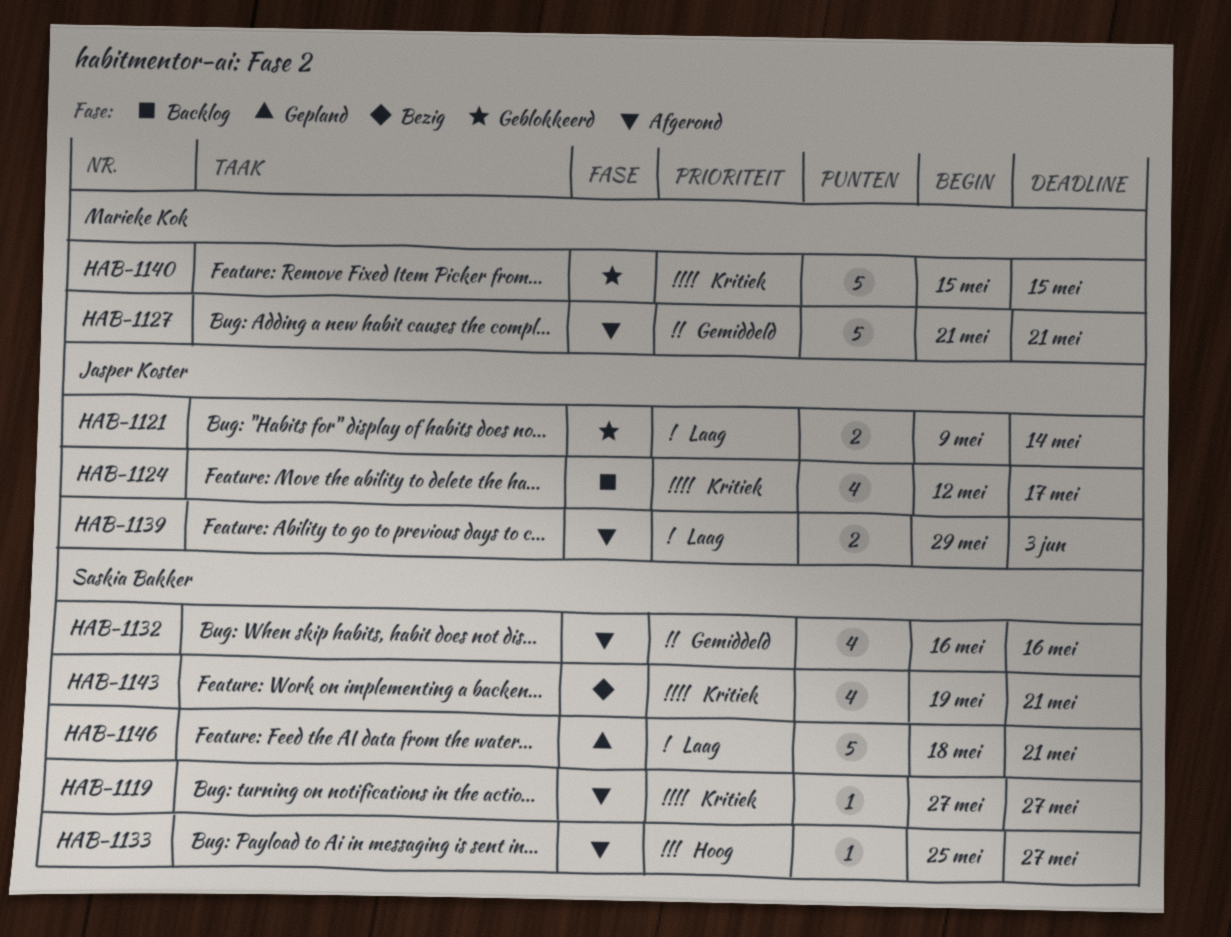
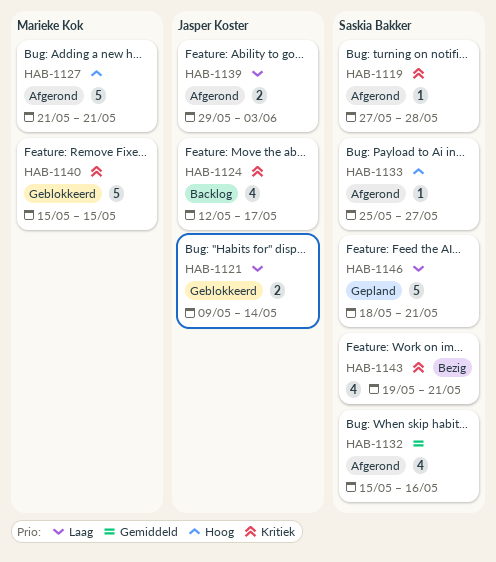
HAB-1119, due: May 27 -> May 28
HAB-1127, priority: Gemiddeld -> Hoog
HAB-1132, start: May 16 -> May 15

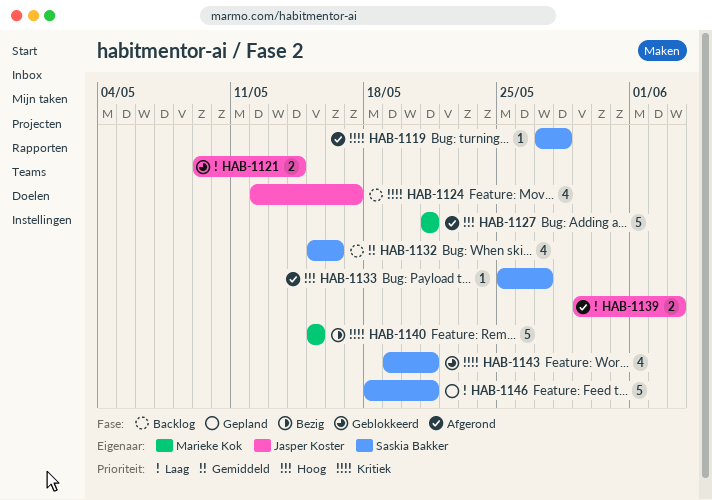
HAB-1132, status: Afgerond -> Backlog
HAB-1140, status: Geblokkeerd -> Bezig
HAB-1143, status: Bezig -> Geblokkeerd

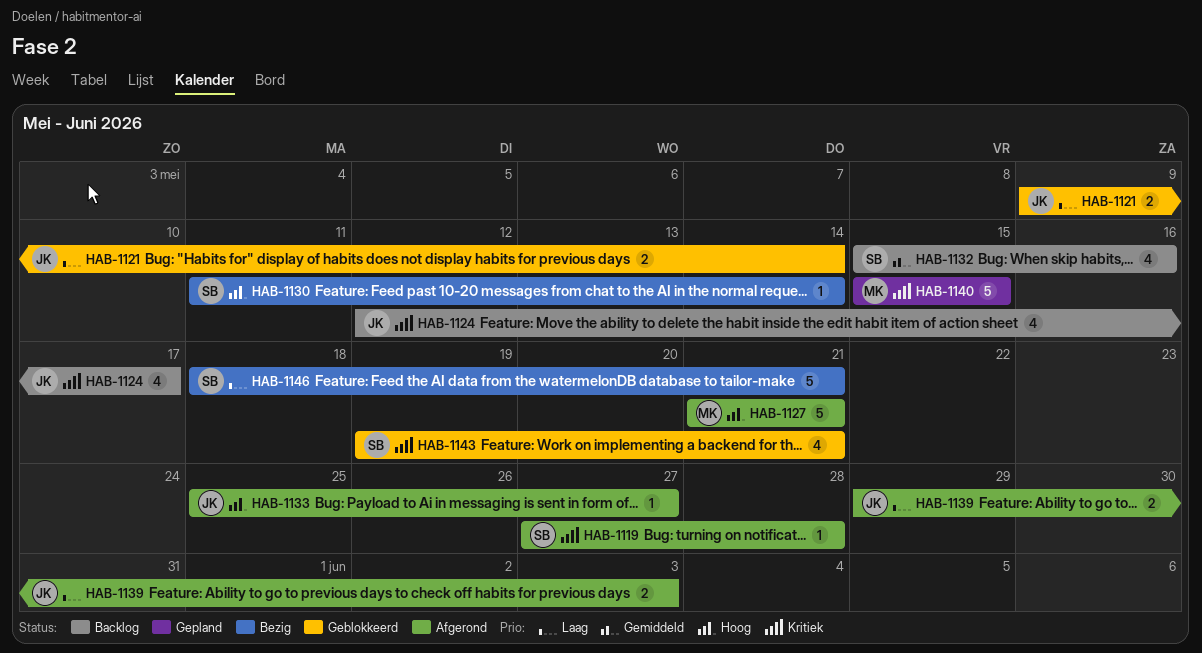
HAB-1130: none -> present
HAB-1133, owner: Saskia Bakker -> Jasper Koster
HAB-1140, status: Bezig -> Gepland
HAB-1146, status: Gepland -> Bezig

